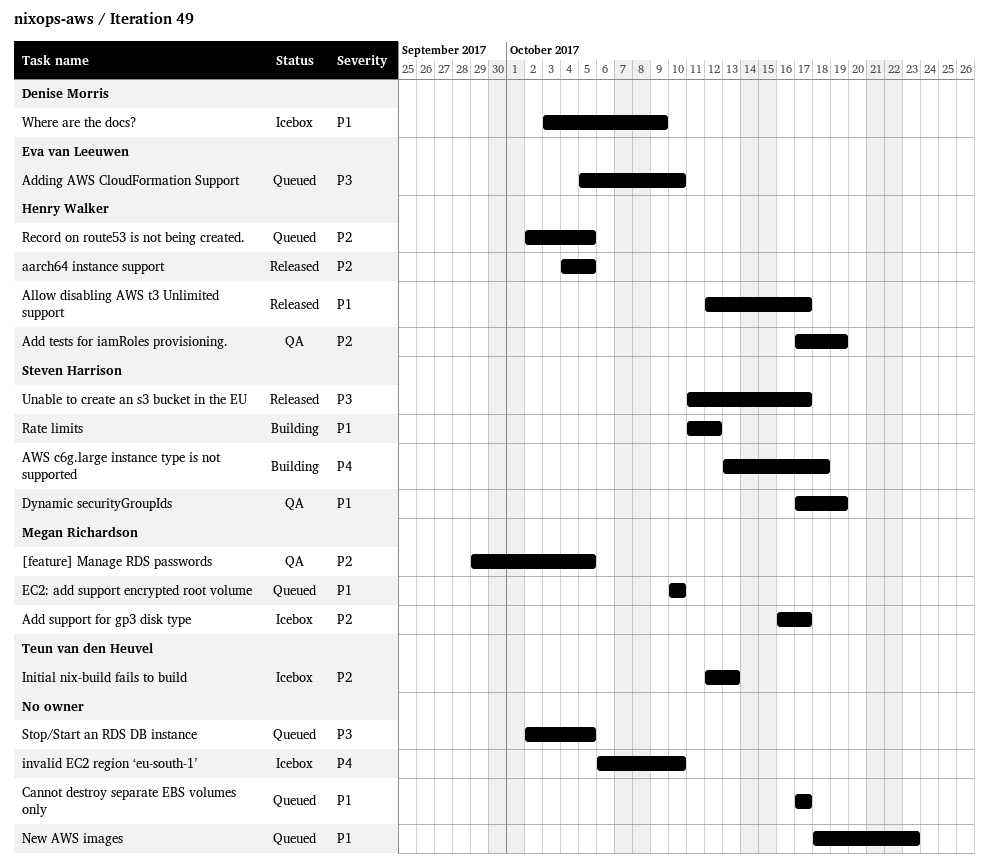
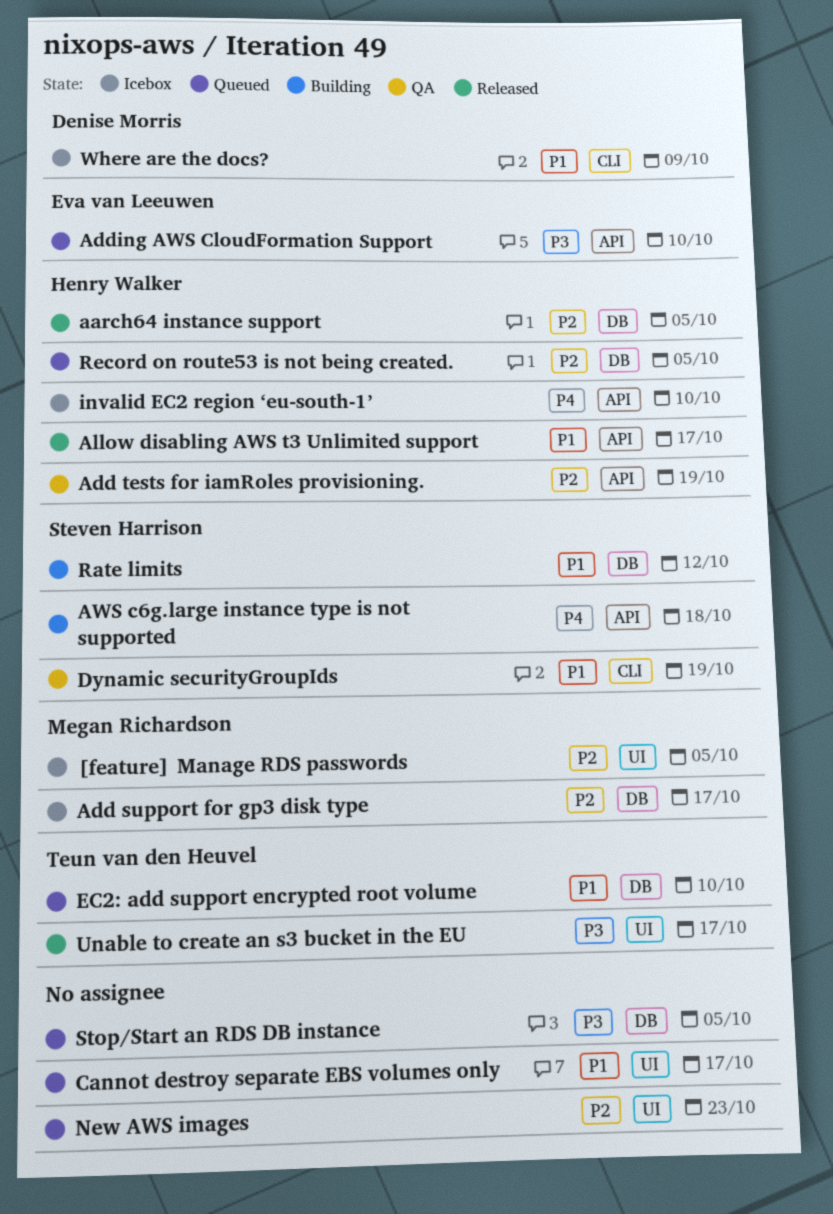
[feature] Manage RDS passwords, status: QA -> Icebox
EC2: add support encrypted root volume, owner: Megan Richardson -> Teun van den Heuvel
Initial nix-build fails to build: present -> none
invalid EC2 region ‘eu-south-1’, owner: none -> Henry Walker
New AWS images, priority: P1 -> P2
Unable to create an s3 bucket in the EU, owner: Steven Harrison -> Teun van den Heuvel

